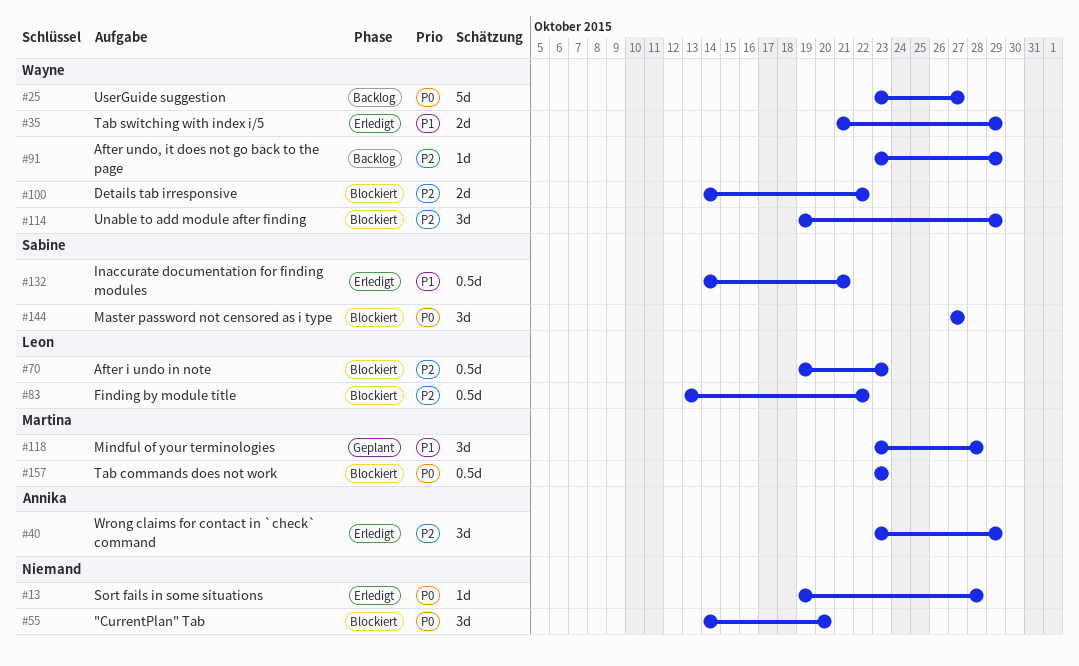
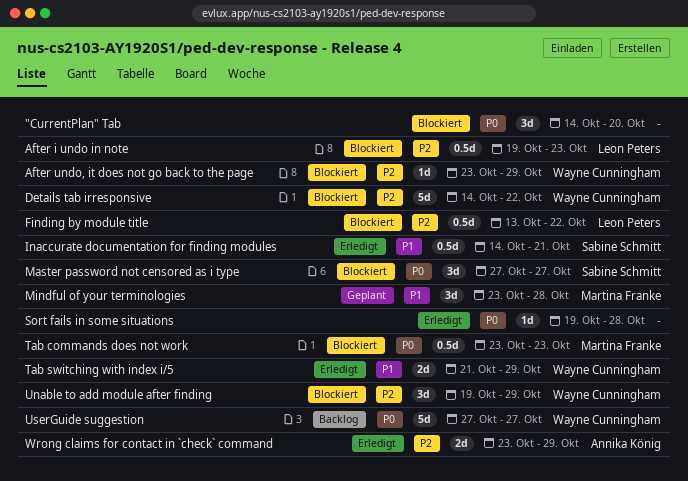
After undo, it does not go back to the page, status: Backlog -> Blockiert
Details tab irresponsive, estimate: 2d -> 5d
UserGuide suggestion, start: Oct 23 -> Oct 27
Wrong claims for contact in `check` command, estimate: 3d -> 2d

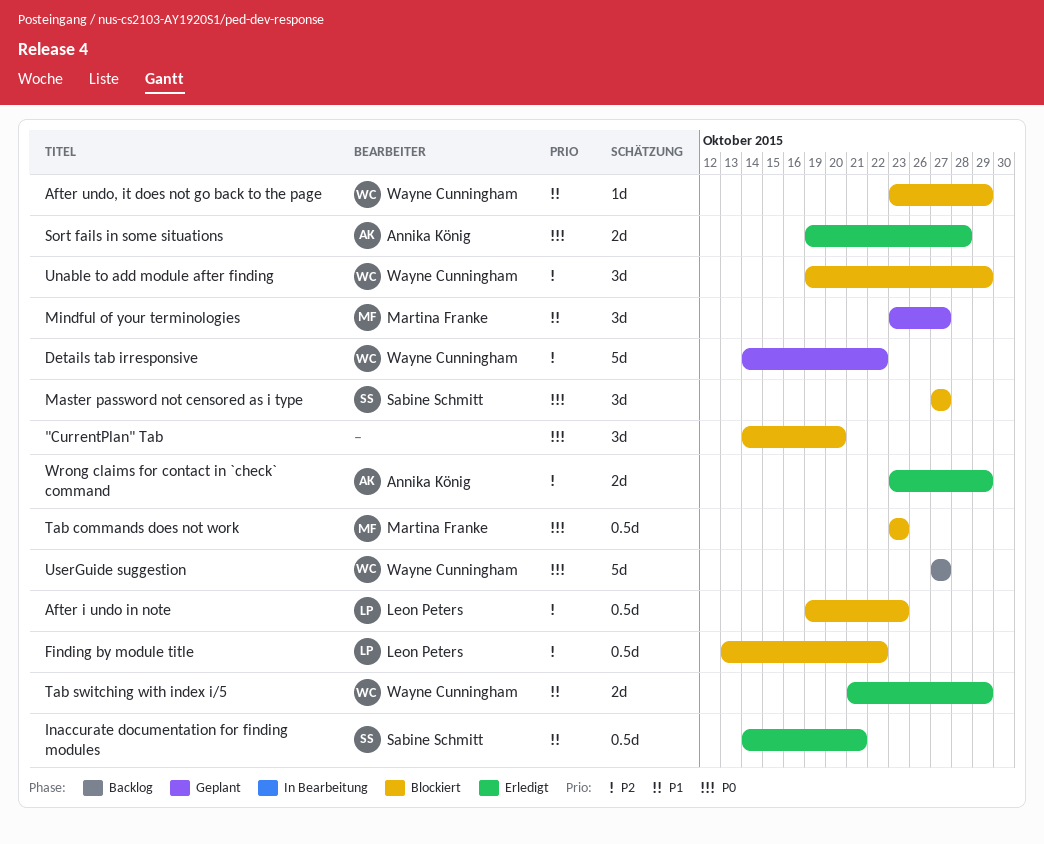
After undo, it does not go back to the page, priority: P2 -> P1
Details tab irresponsive, status: Blockiert -> Geplant
Mindful of your terminologies, due: Oct 28 -> Oct 27
Sort fails in some situations, owner: none -> Annika König
Sort fails in some situations, estimate: 1d -> 2d

